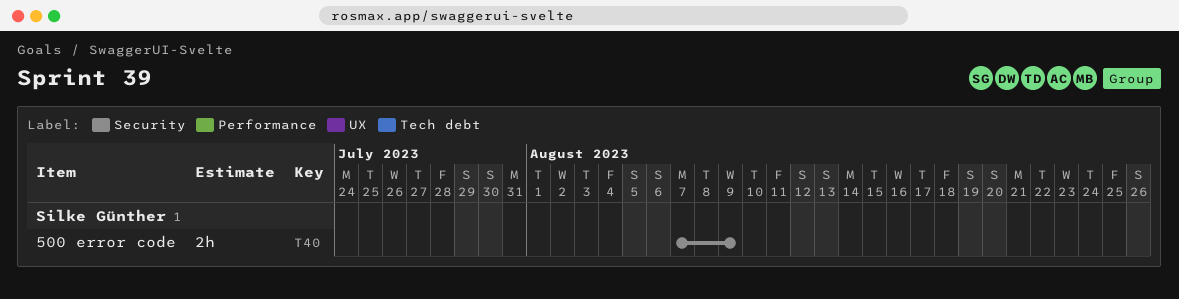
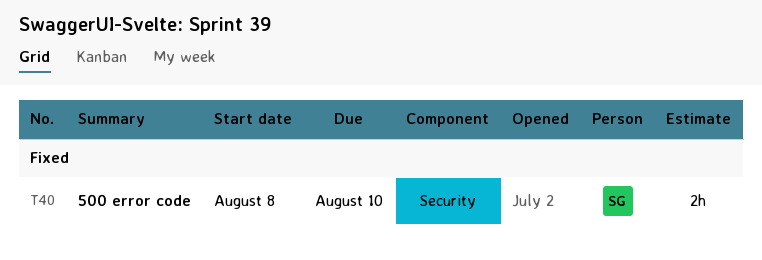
T40, start: Aug 7 -> Aug 8
T40, due: Aug 9 -> Aug 10

